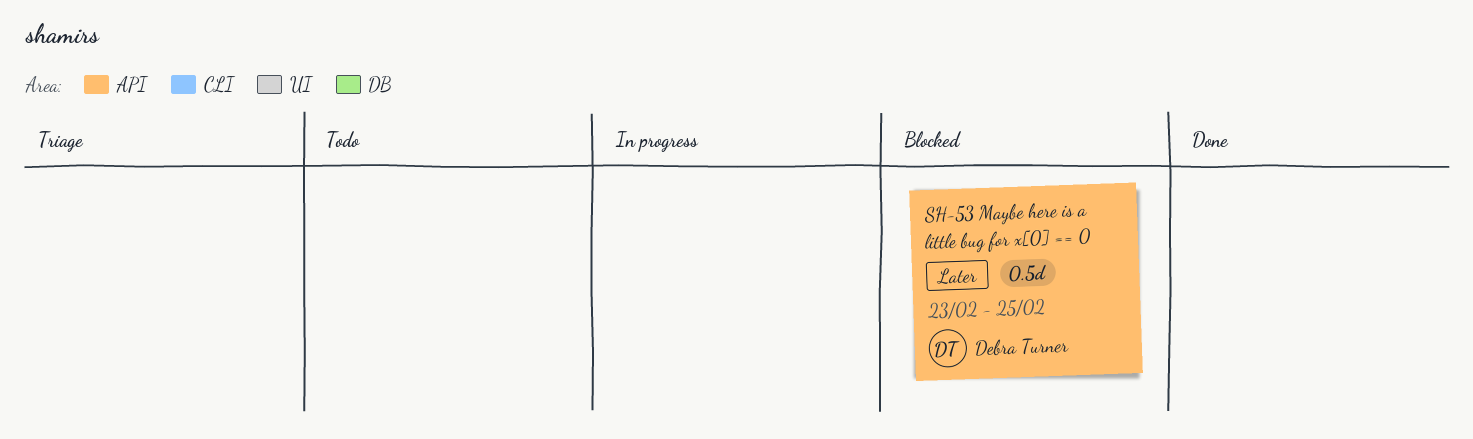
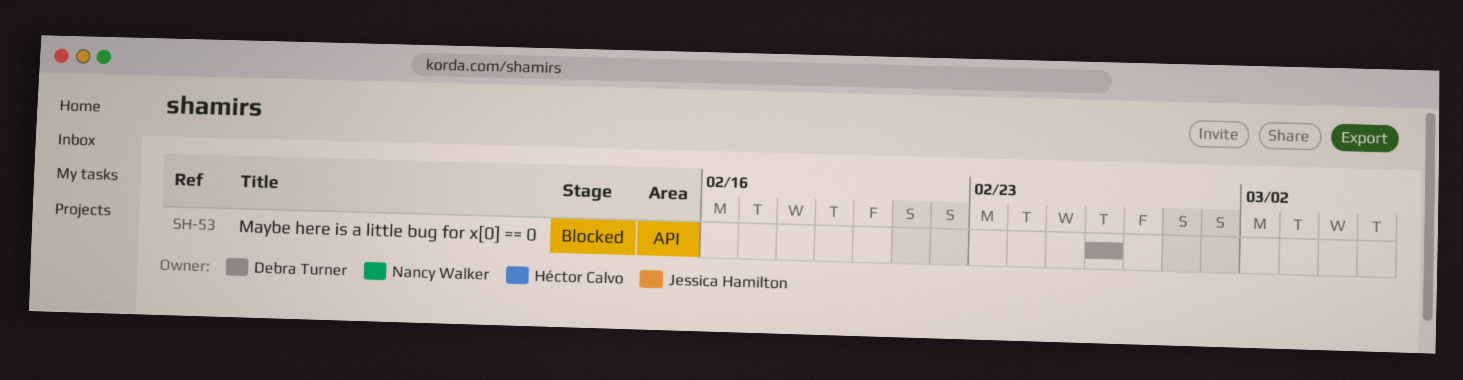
SH-53, start: Feb 23 -> Feb 26
SH-53, due: Feb 25 -> Feb 26

